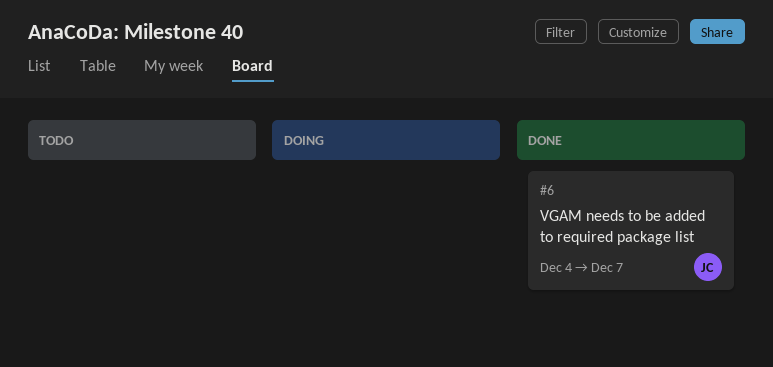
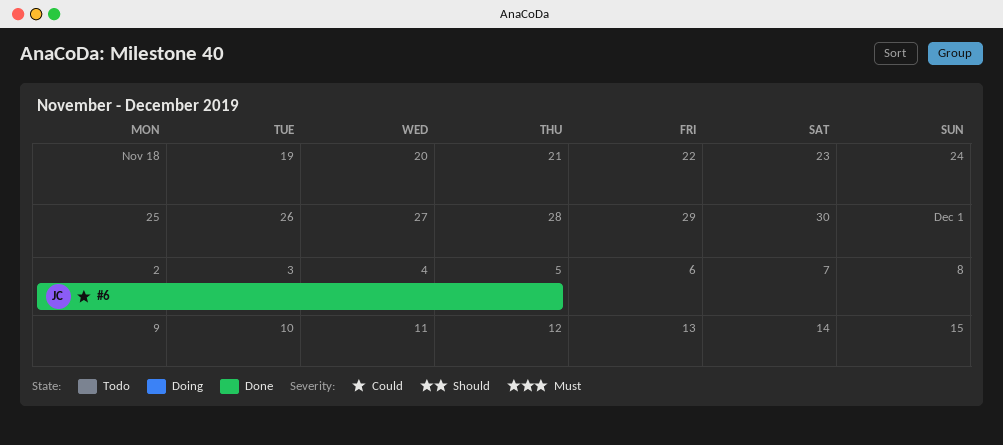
#6, start: Dec 4 -> Dec 2
#6, due: Dec 7 -> Dec 5

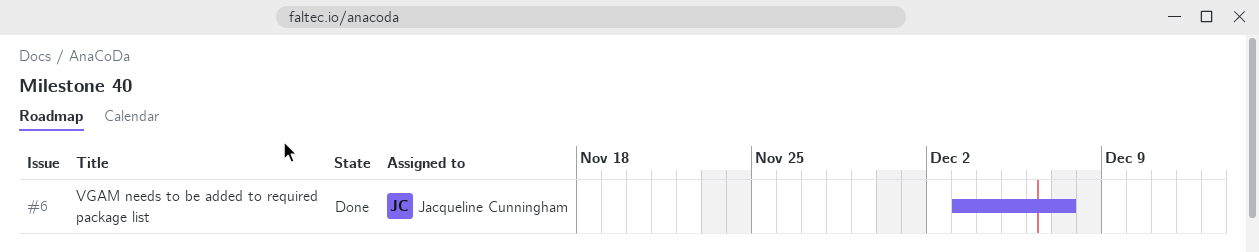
#6, start: Dec 2 -> Dec 3
#6, due: Dec 5 -> Dec 7

